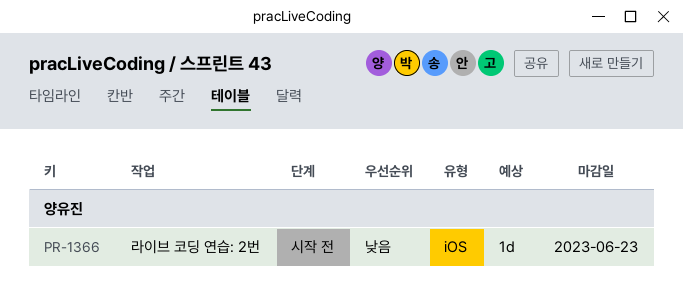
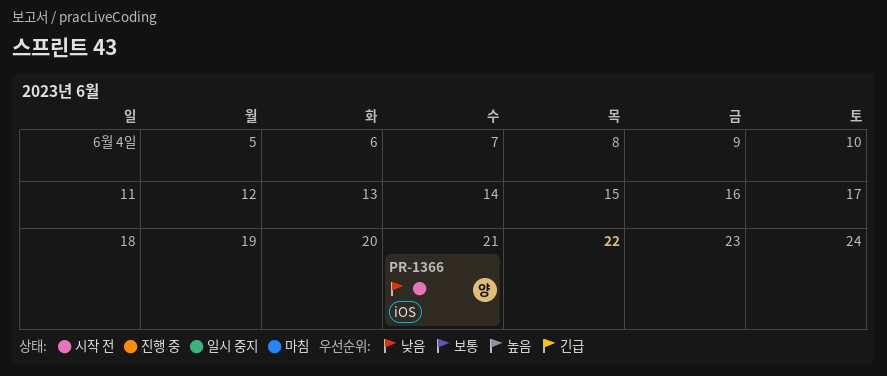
PR-1366, due: Jun 23 -> Jun 21

